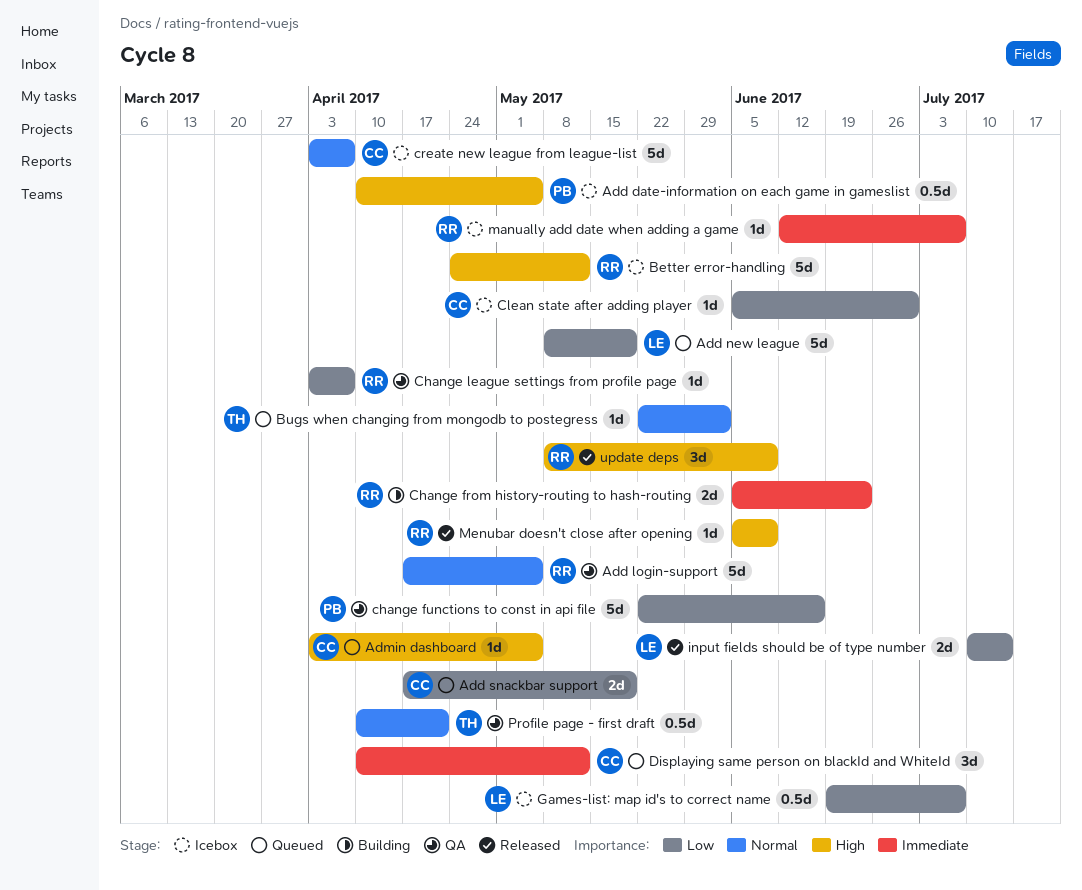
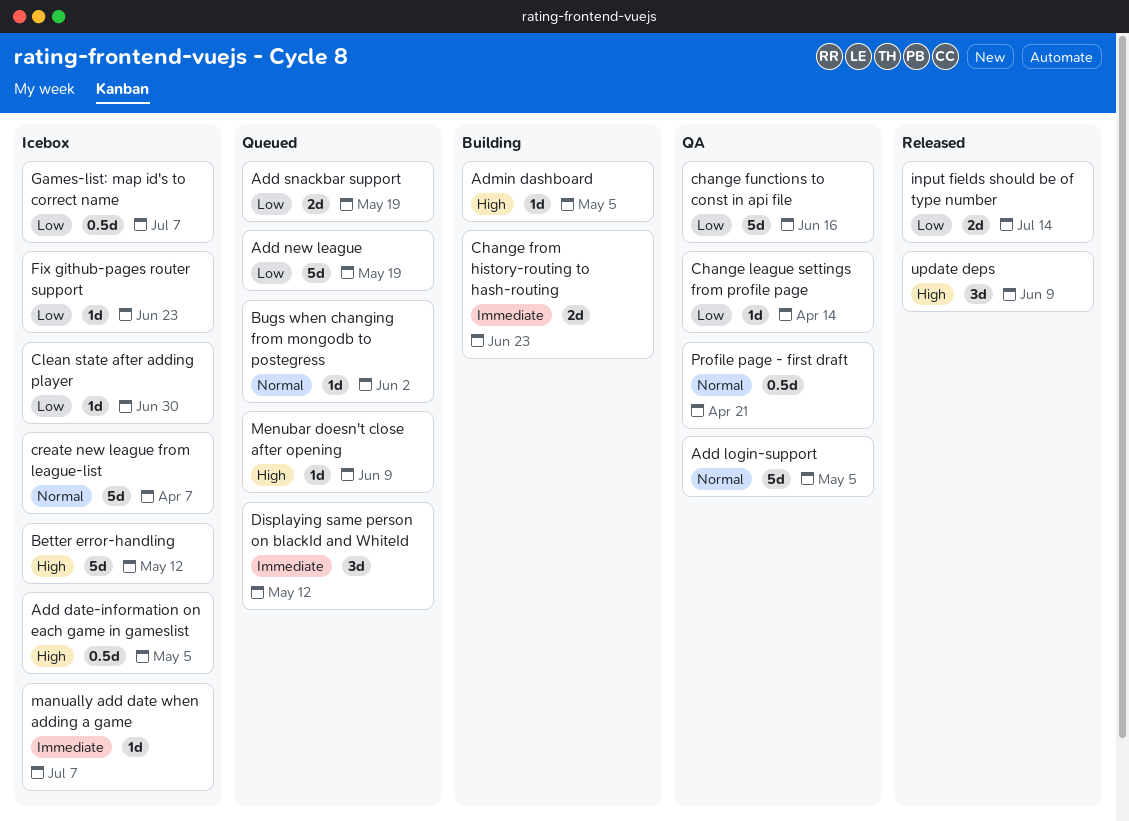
Admin dashboard, status: Queued -> Building
Change league settings from profile page, due: Apr 7 -> Apr 14
Fix github-pages router support: none -> present
Menubar doesn't close after opening, status: Released -> Queued

